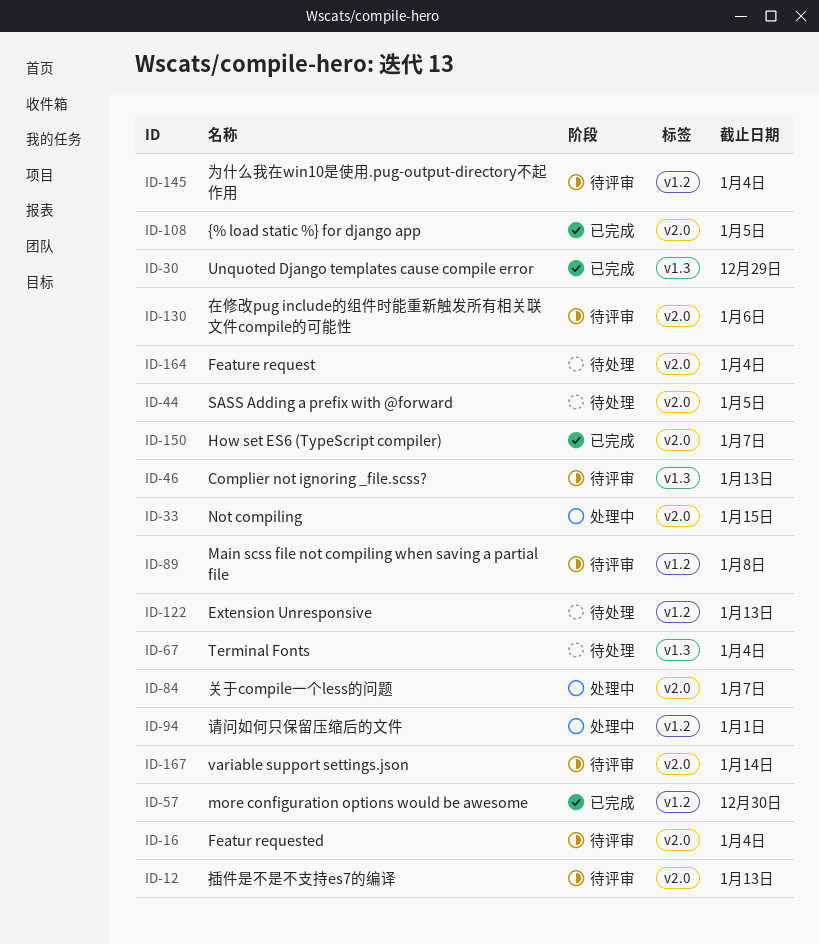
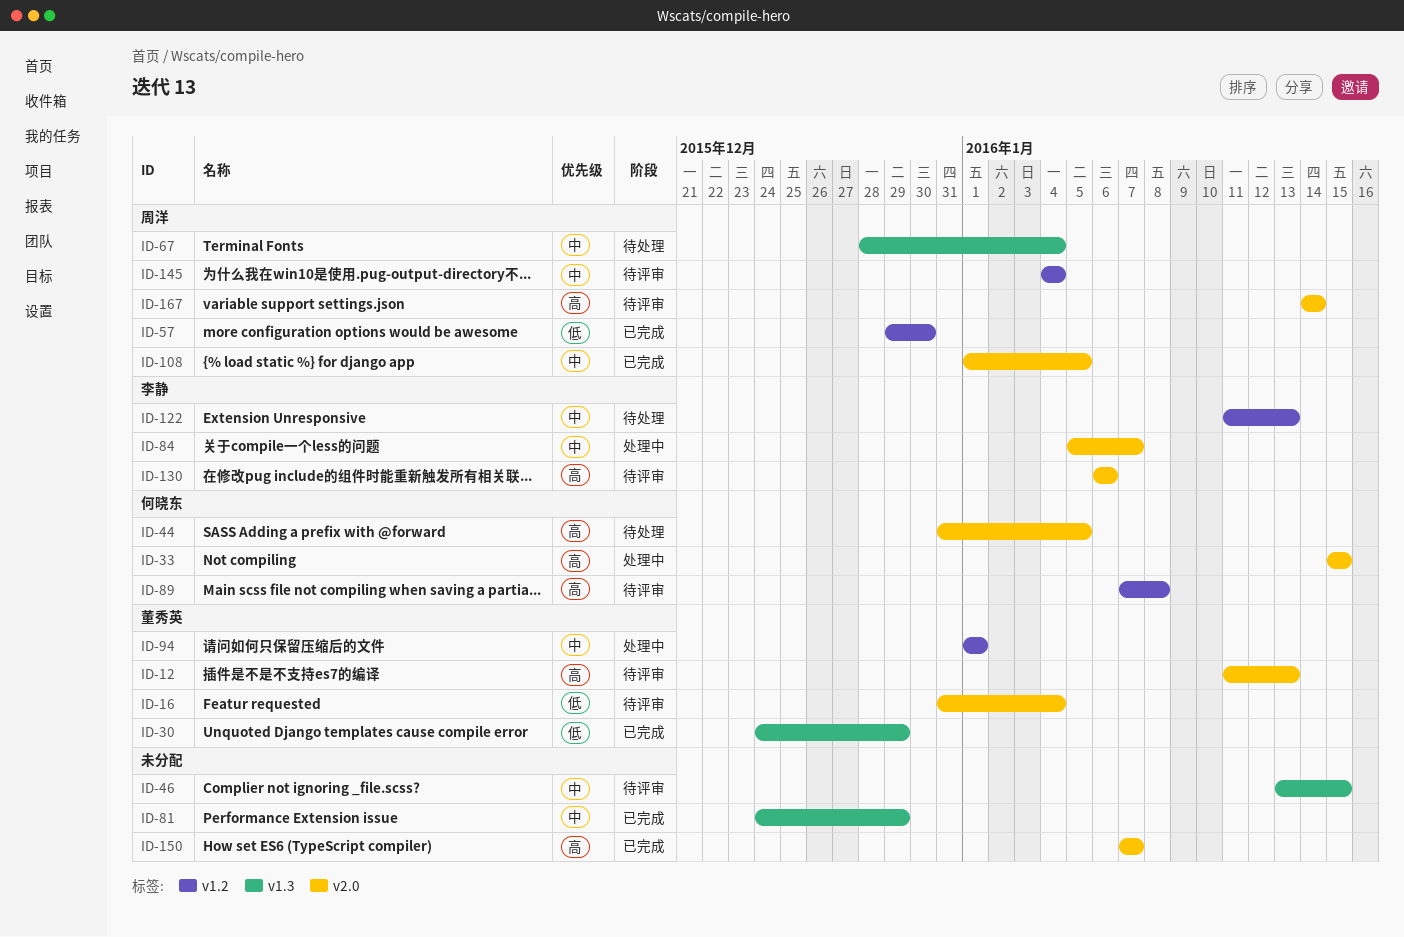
ID-46, due: Jan 13 -> Jan 15
ID-81: none -> present
ID-164: present -> none

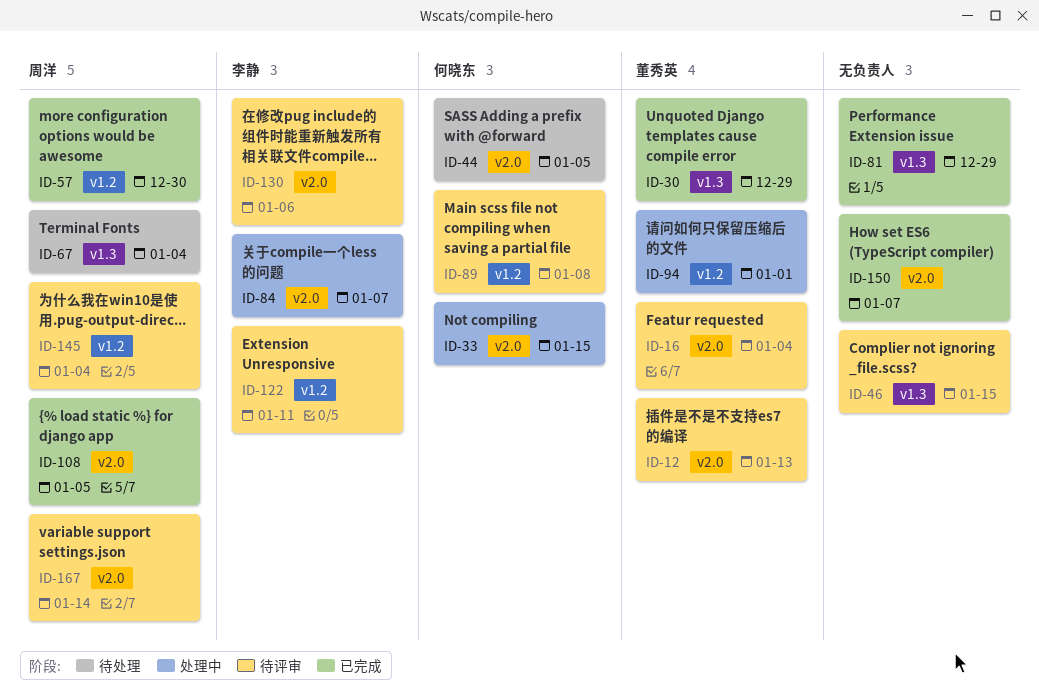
ID-122, status: 待处理 -> 待评审
ID-122, due: Jan 13 -> Jan 11

